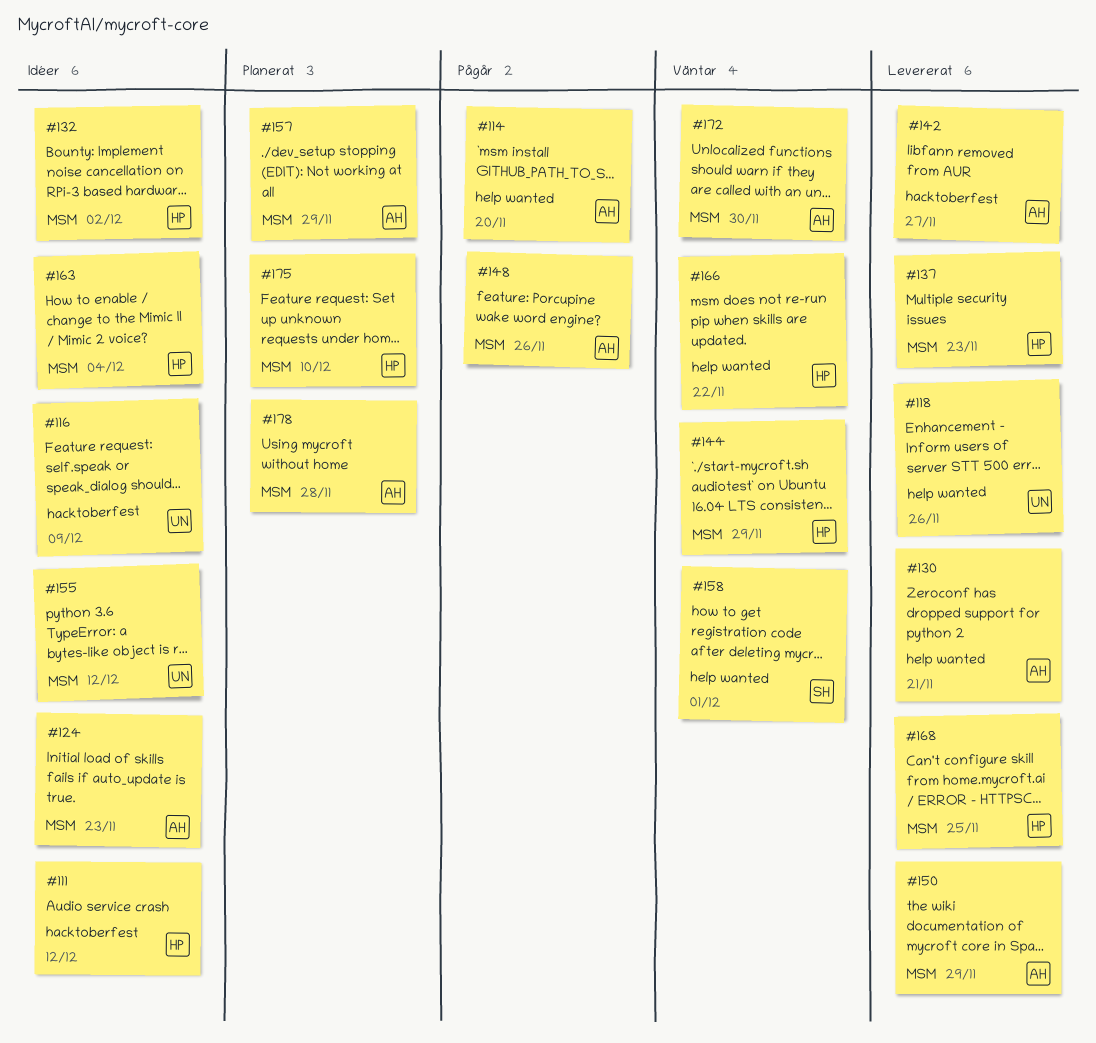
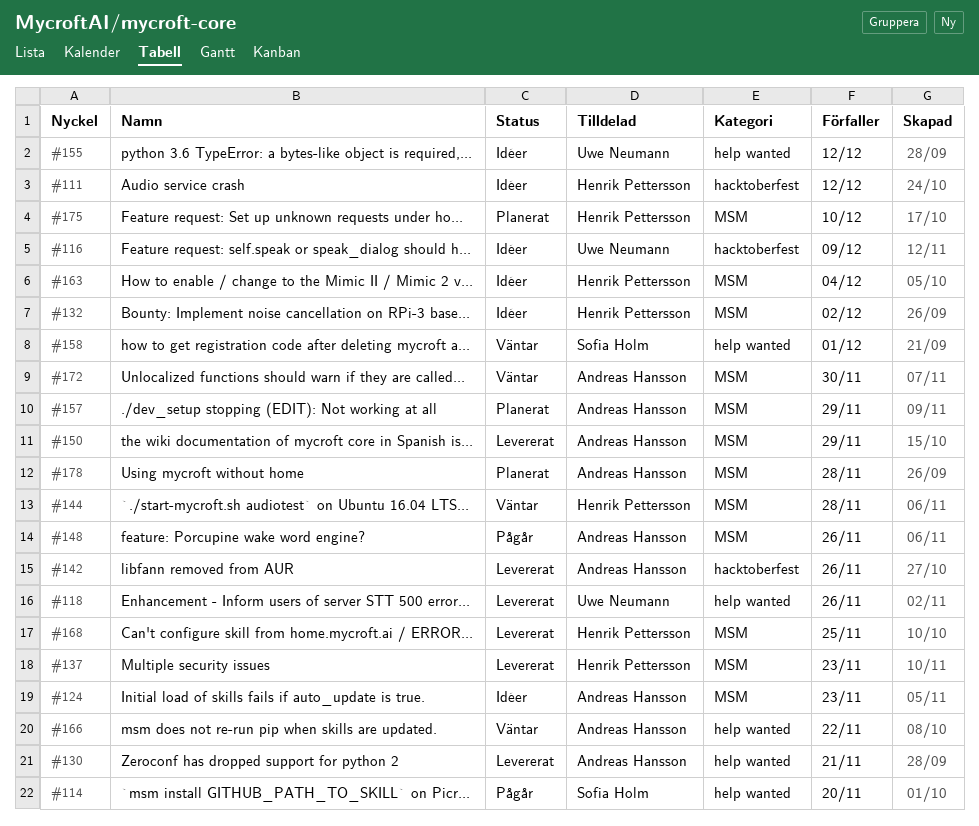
#114, owner: Andreas Hansson -> Sofia Holm
#142, due: Nov 27 -> Nov 26
#144, due: Nov 29 -> Nov 28
#155, label: MSM -> help wanted
#166, owner: Henrik Pettersson -> Andreas Hansson

